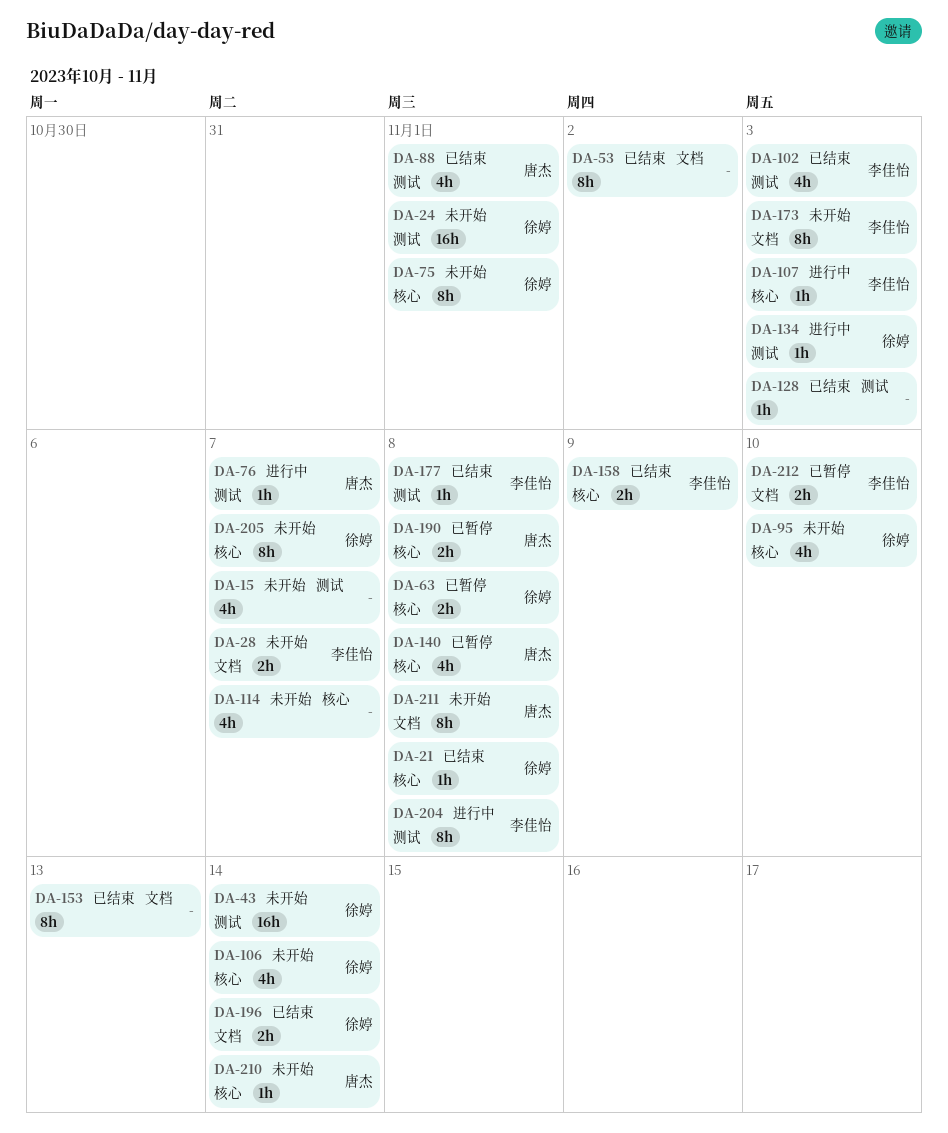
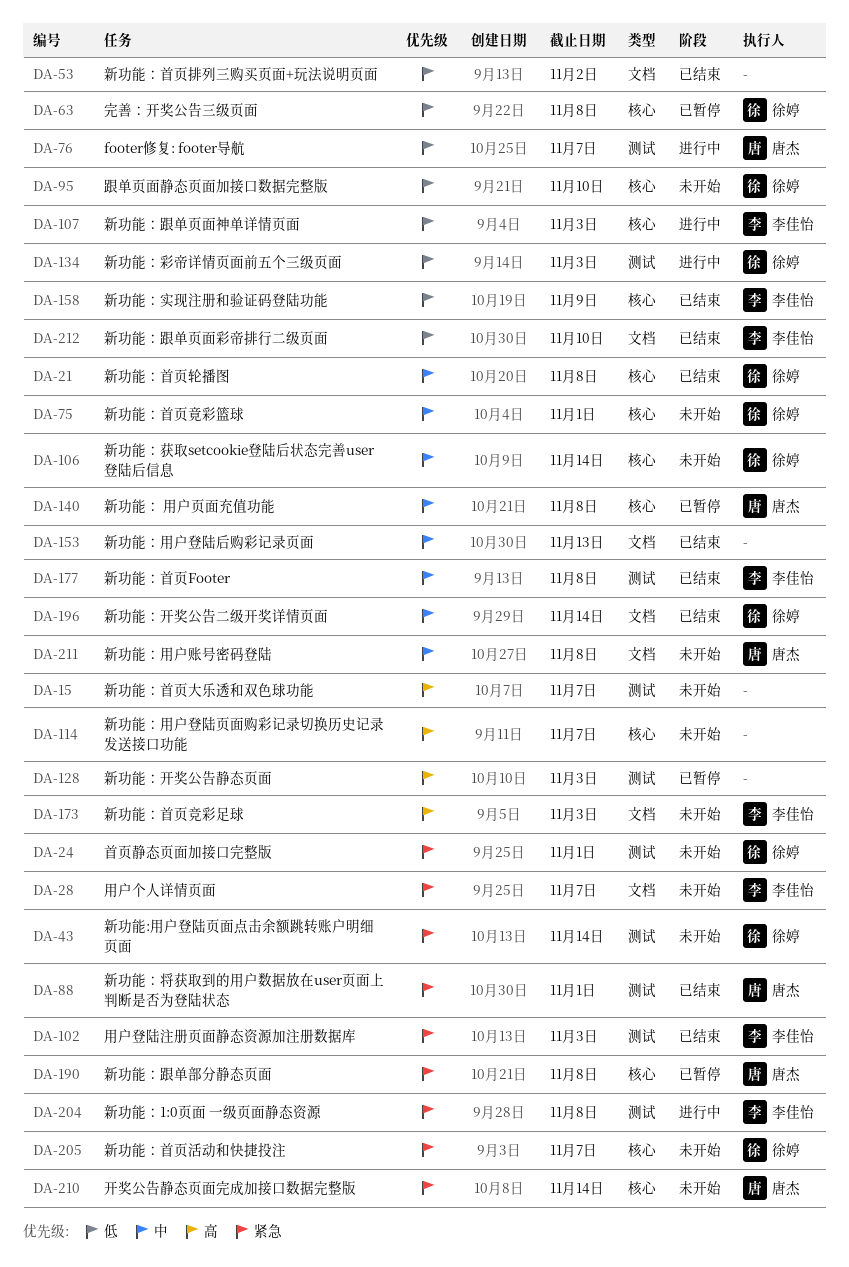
DA-128, status: 已结束 -> 已暂停
DA-212, status: 已暂停 -> 已结束

